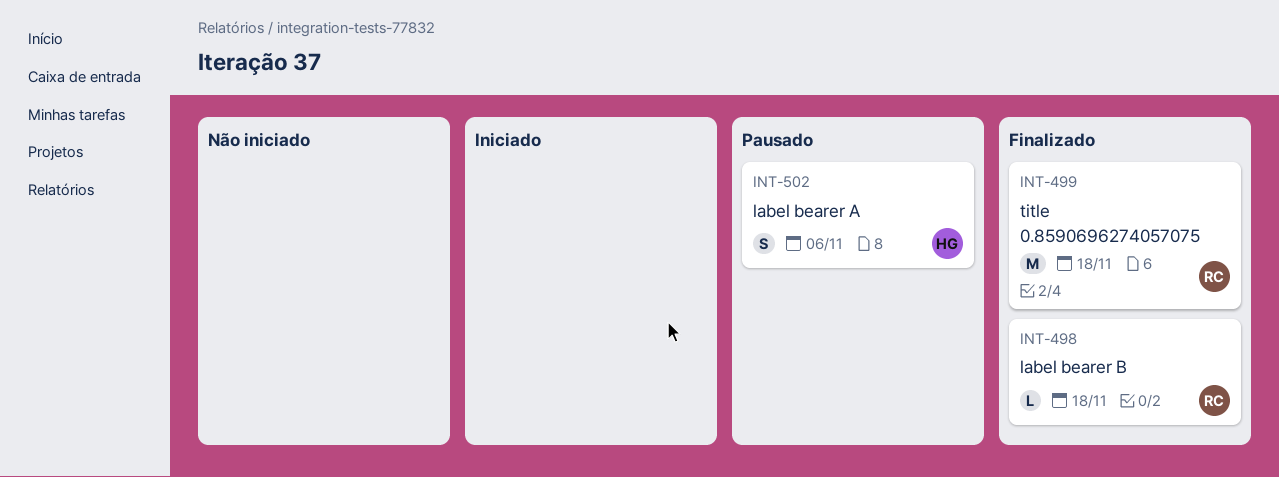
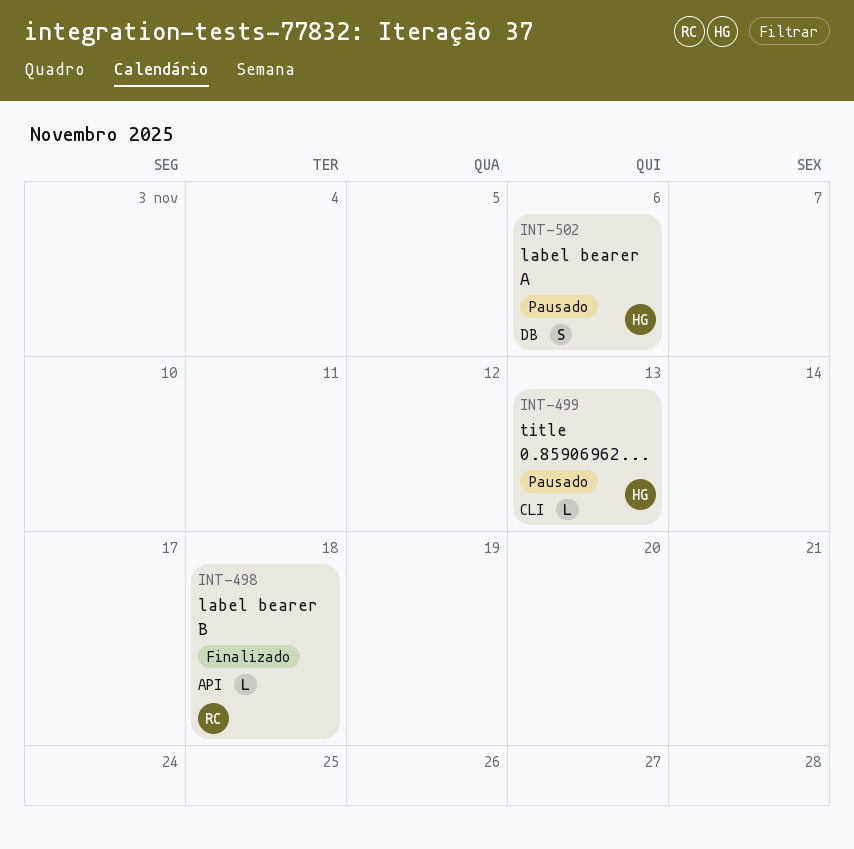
INT-499, status: Finalizado -> Pausado
INT-499, owner: RC -> HG
INT-499, estimate: M -> L
INT-499, due: Nov 18 -> Nov 13

